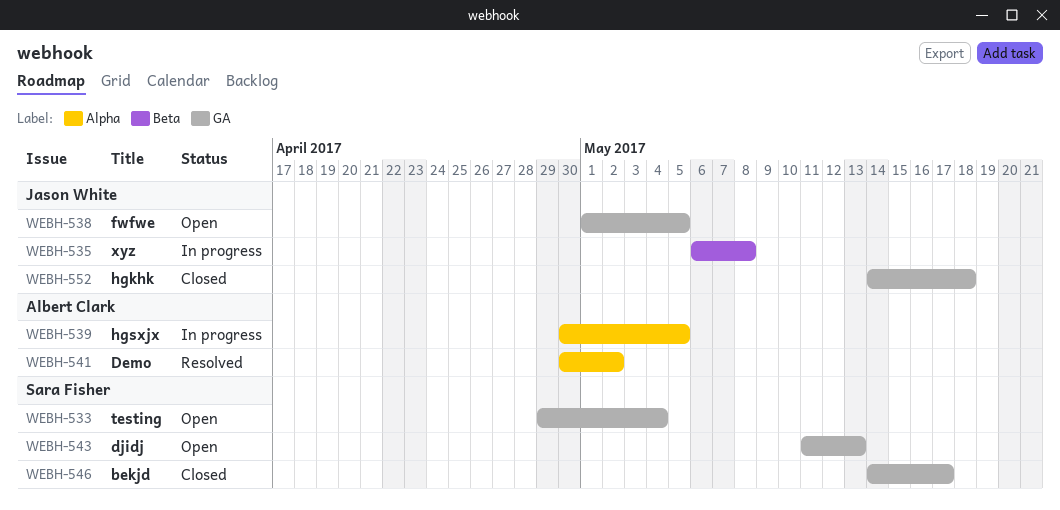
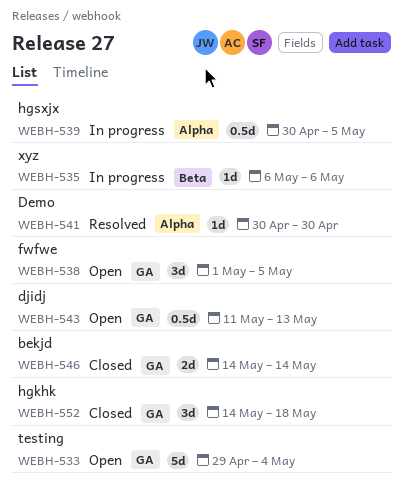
WEBH-535, due: May 8 -> May 6
WEBH-541, due: May 2 -> Apr 30
WEBH-546, due: May 17 -> May 14

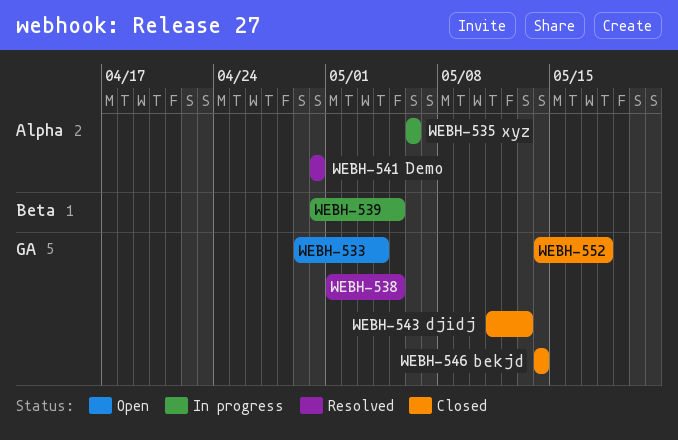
WEBH-535, label: Beta -> Alpha
WEBH-538, status: Open -> Resolved
WEBH-539, label: Alpha -> Beta
WEBH-543, status: Open -> Closed

